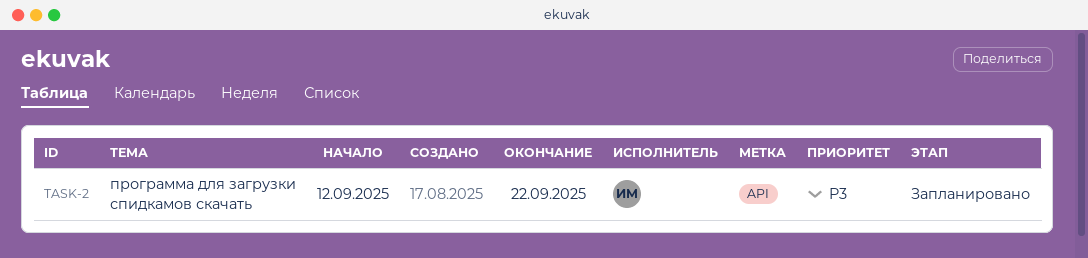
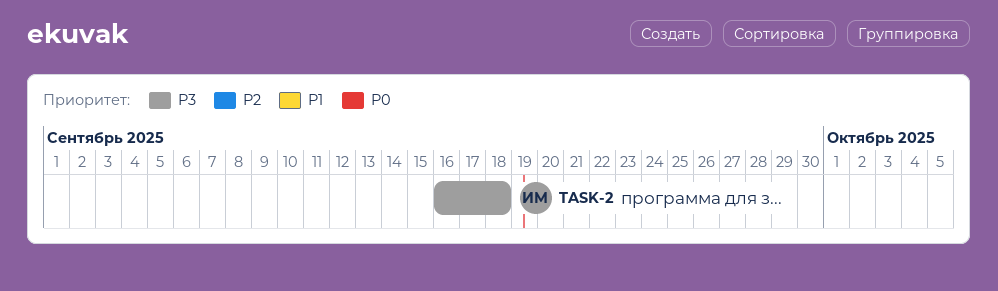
TASK-2, start: Sep 12 -> Sep 16
TASK-2, due: Sep 22 -> Sep 18

